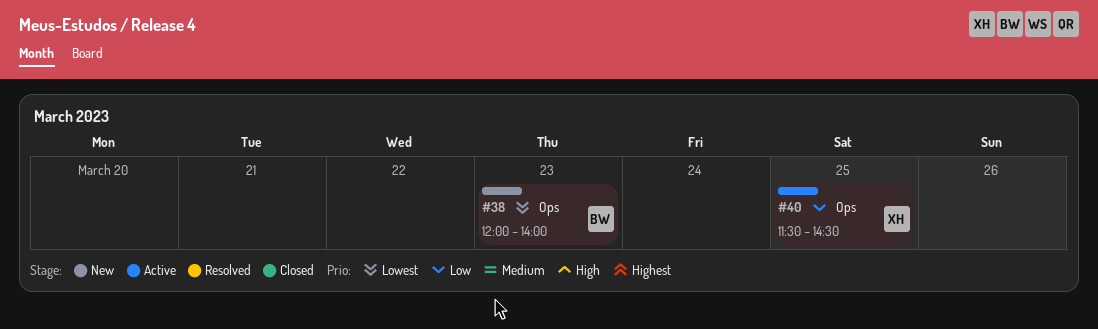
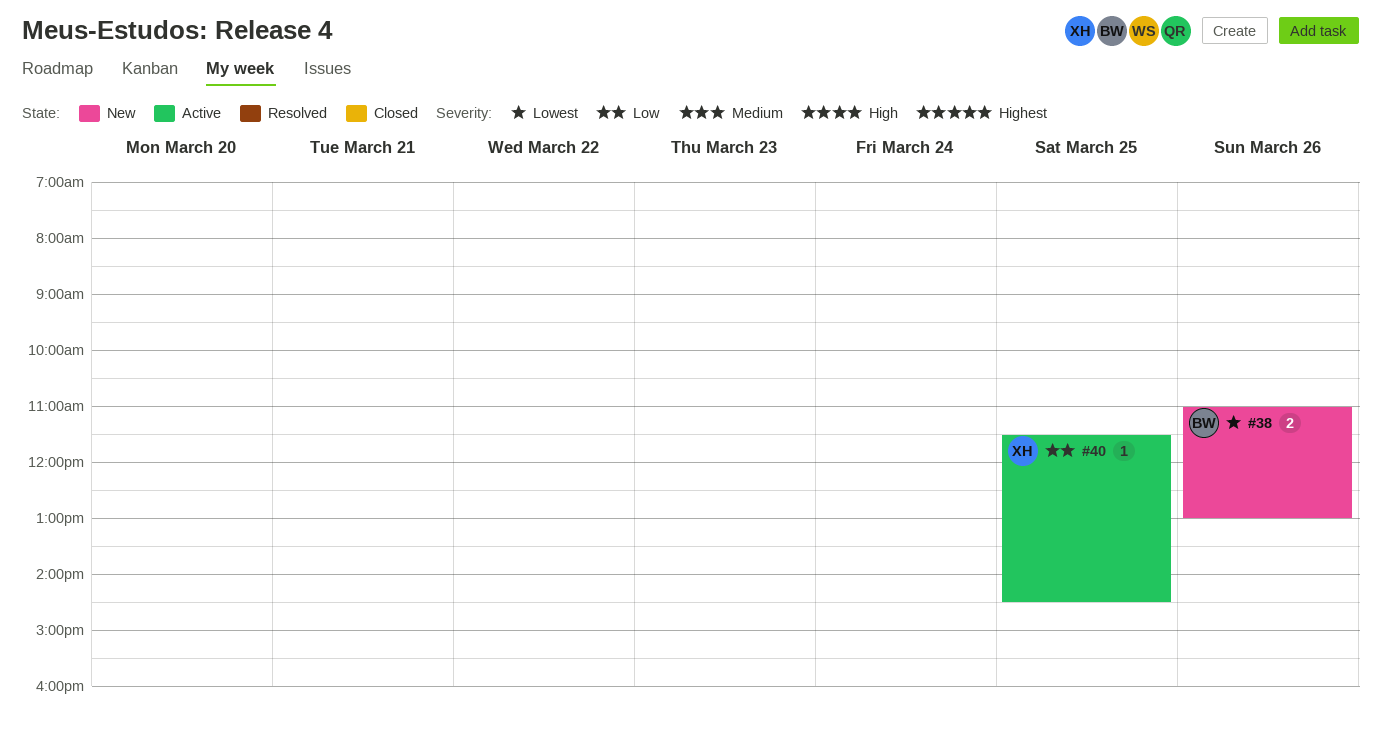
#38, day: Mar 23 -> Mar 26
#38, begins: 12:00 -> 11:00
#38, ends: 14:00 -> 13:00

